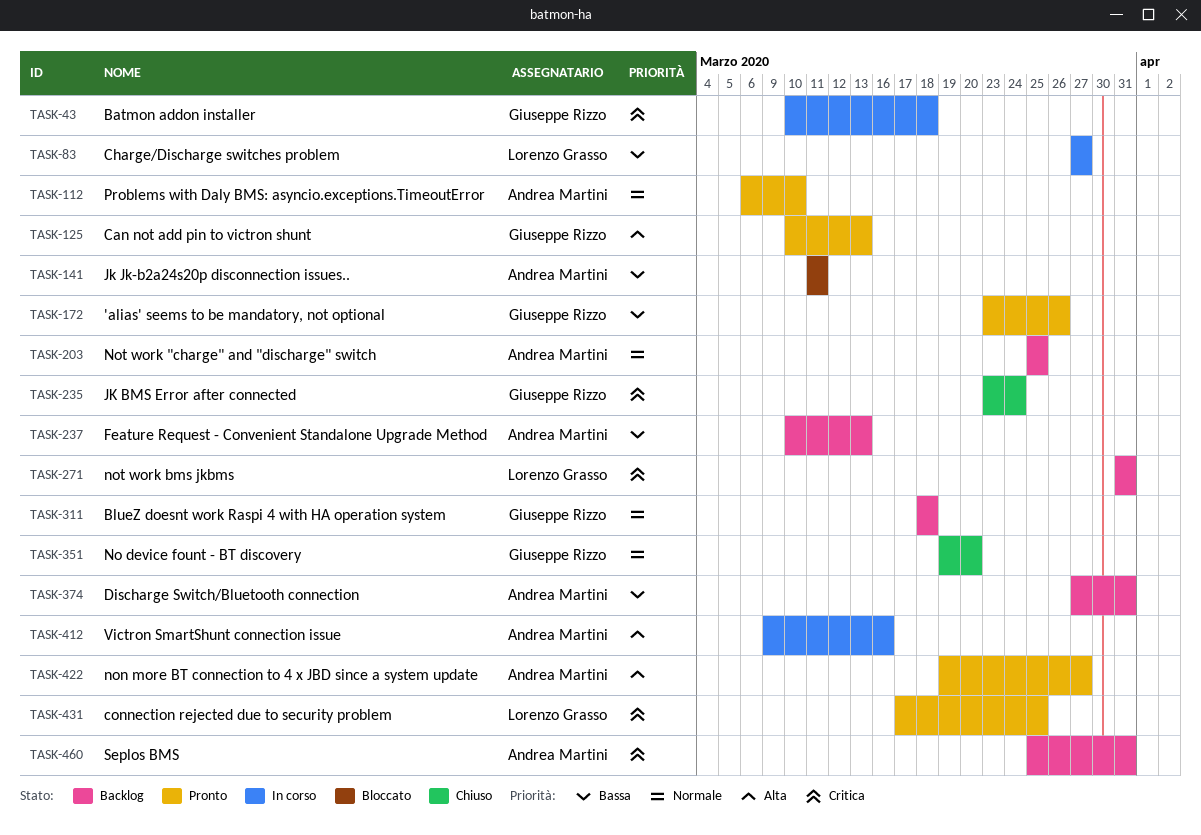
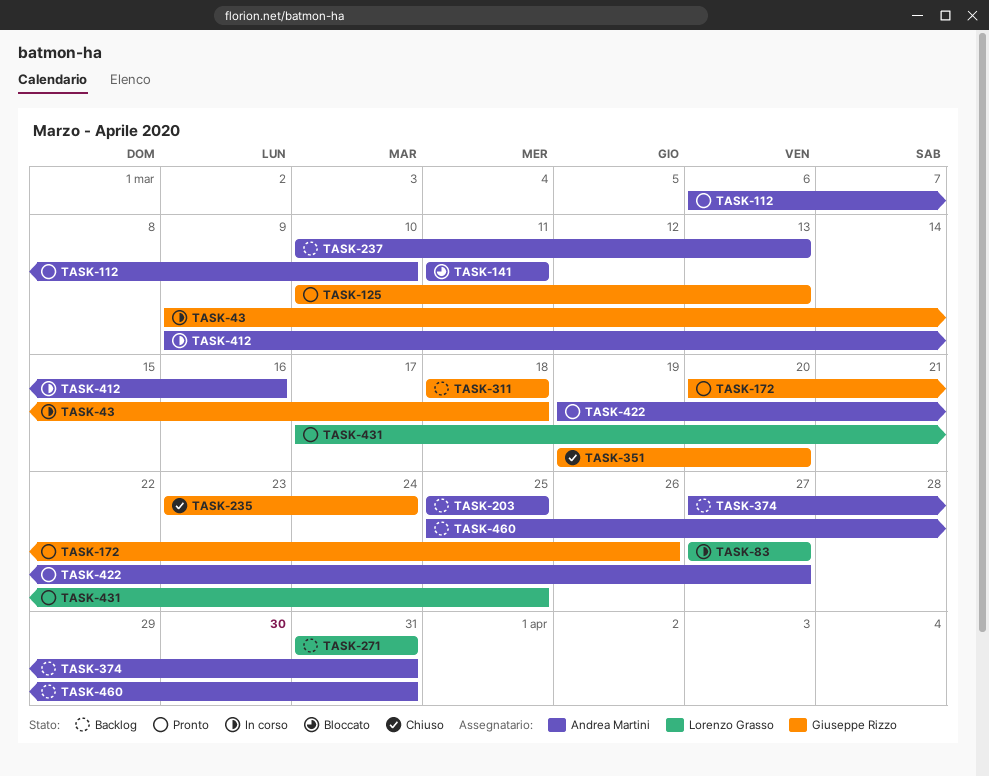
TASK-43, start: Mar 10 -> Mar 9
TASK-172, start: Mar 23 -> Mar 20

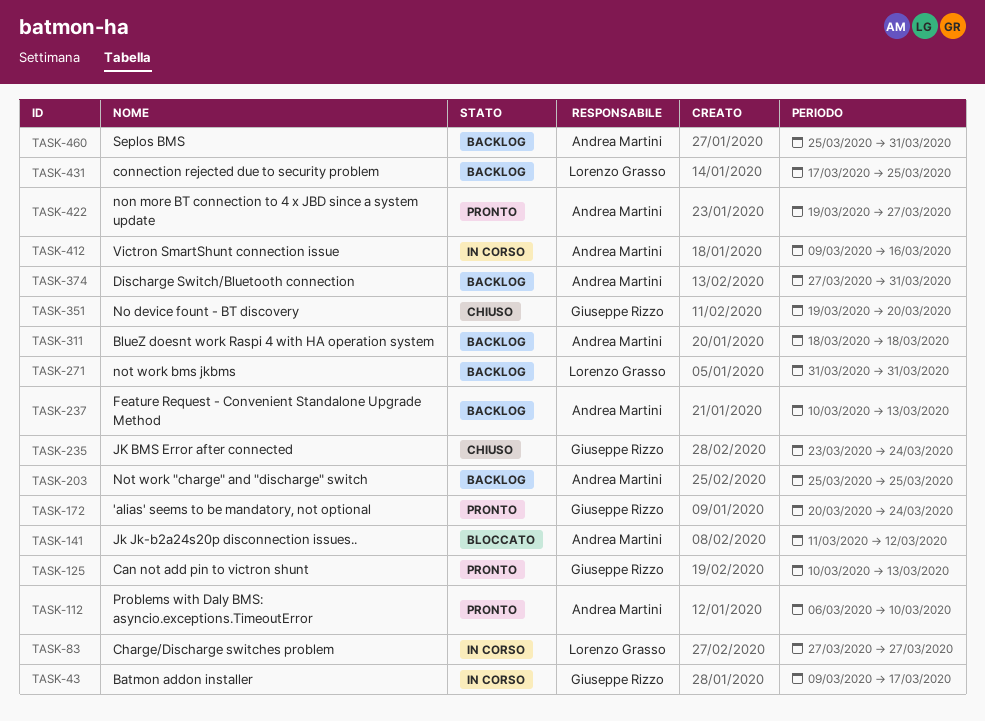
TASK-43, due: Mar 18 -> Mar 17
TASK-141, due: Mar 11 -> Mar 12
TASK-172, due: Mar 26 -> Mar 24
TASK-311, owner: Giuseppe Rizzo -> Andrea Martini
TASK-431, status: Pronto -> Backlog

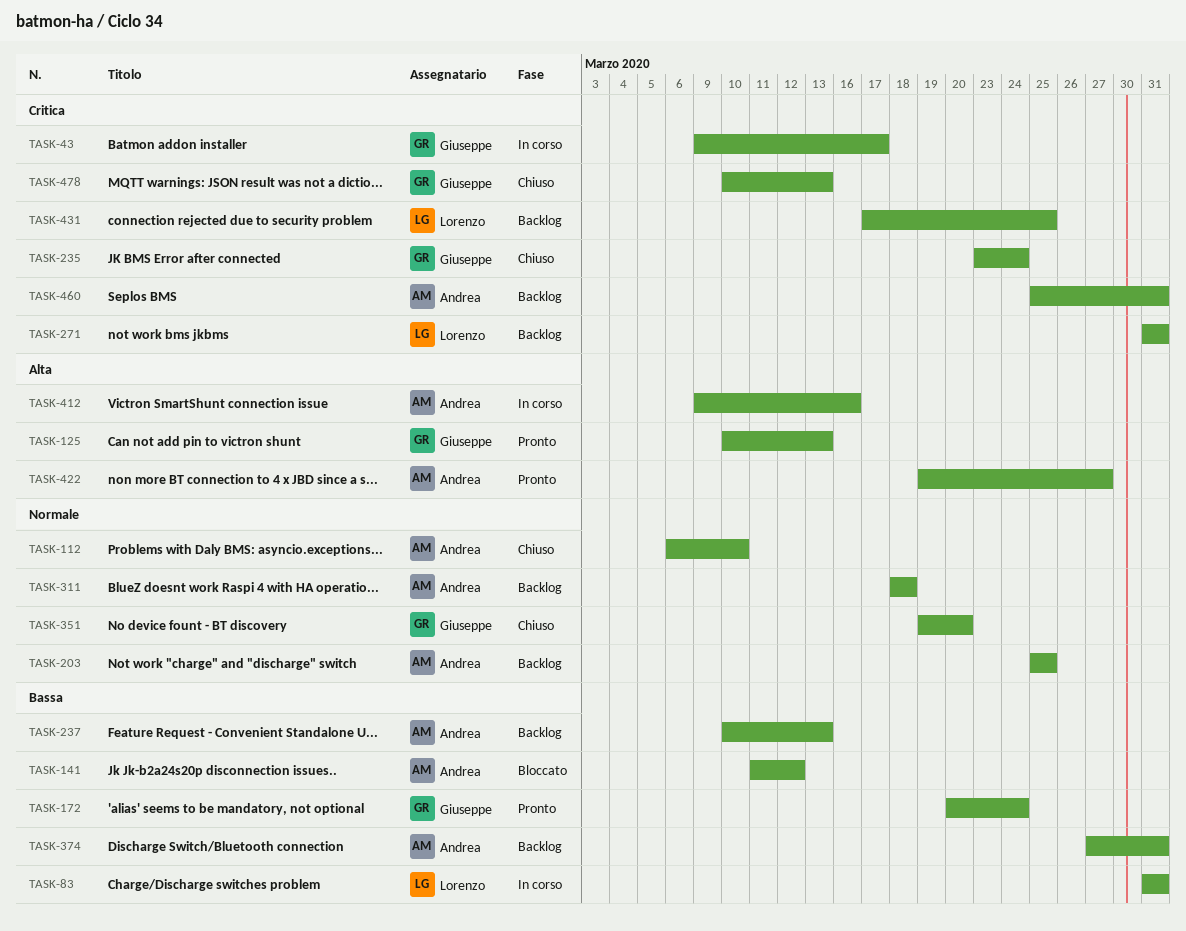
TASK-83, start: Mar 27 -> Mar 31
TASK-83, due: Mar 27 -> Mar 31
TASK-112, status: Pronto -> Chiuso
TASK-478: none -> present

